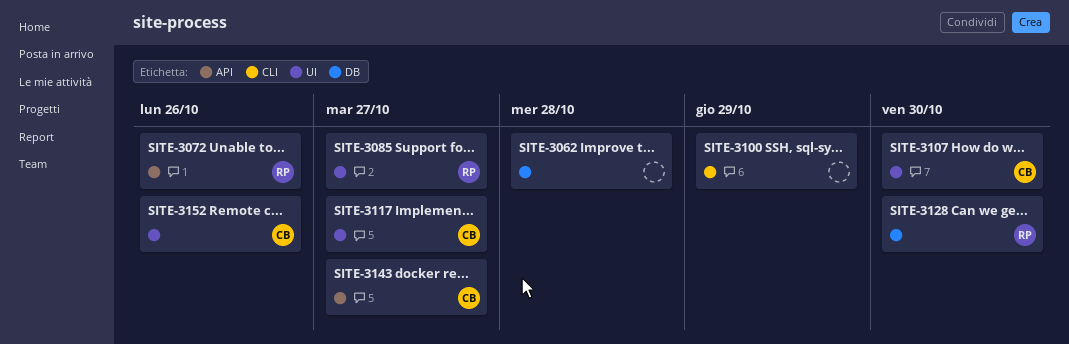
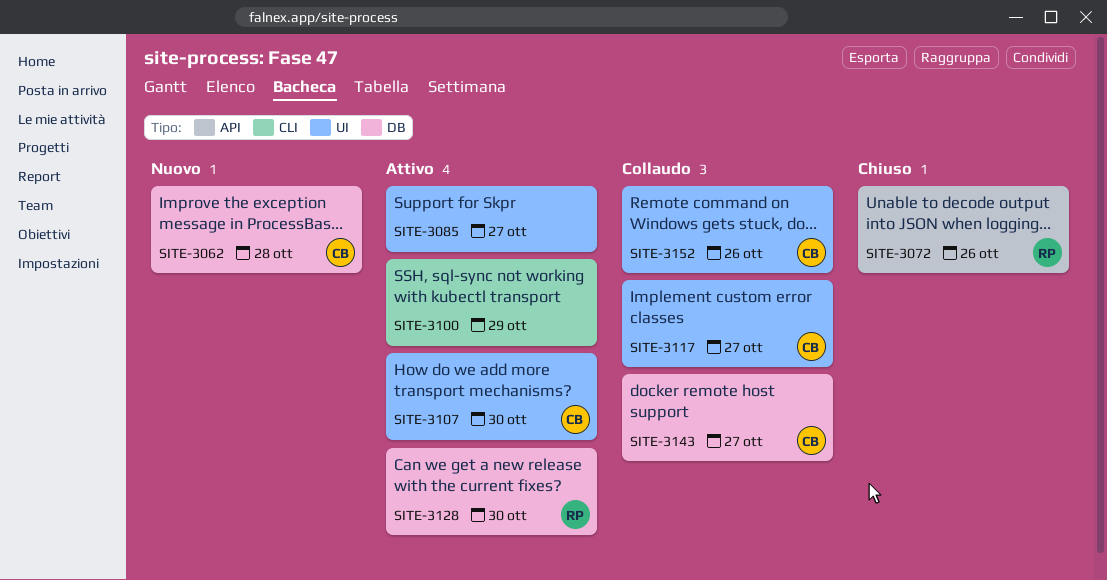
SITE-3062, owner: none -> CB
SITE-3085, owner: RP -> none
SITE-3143, label: API -> DB

